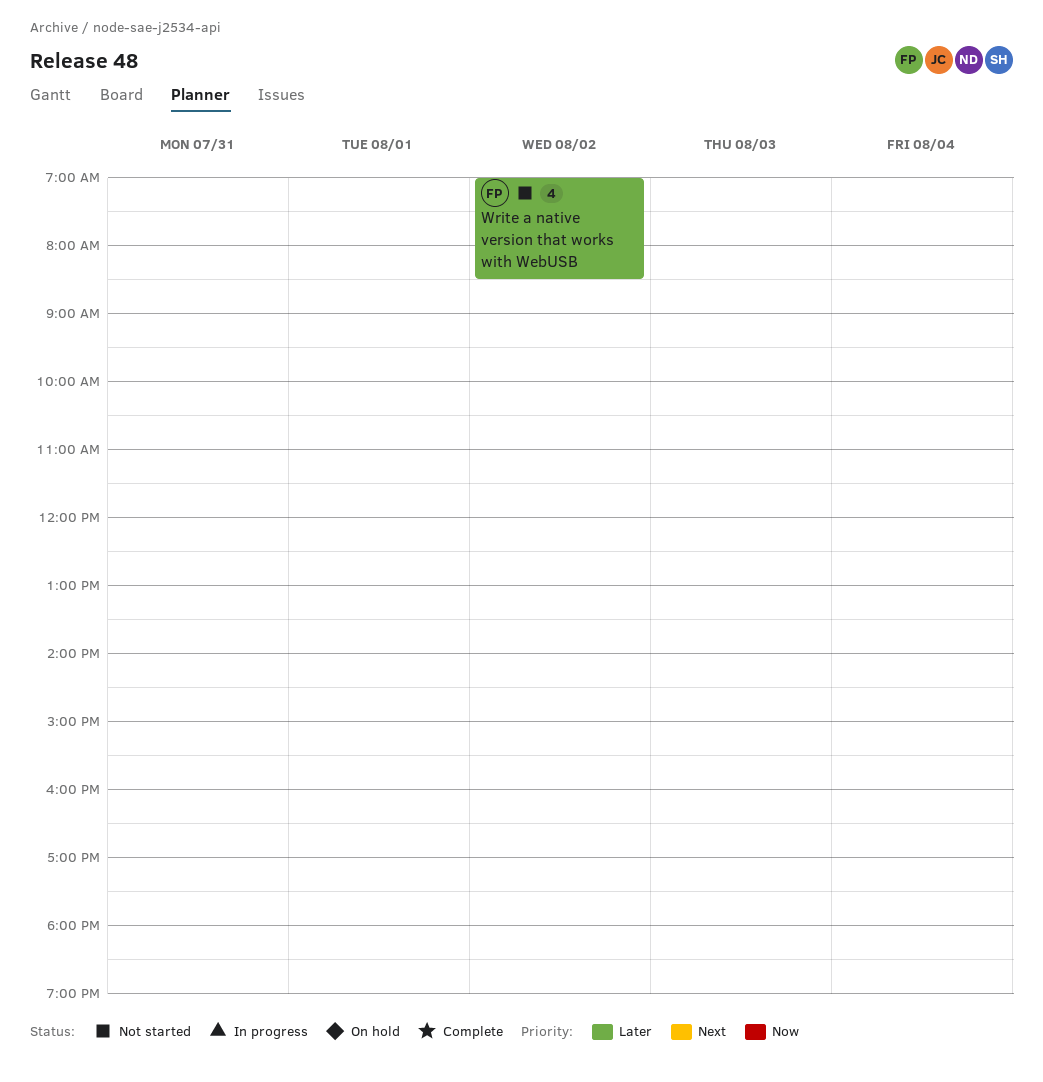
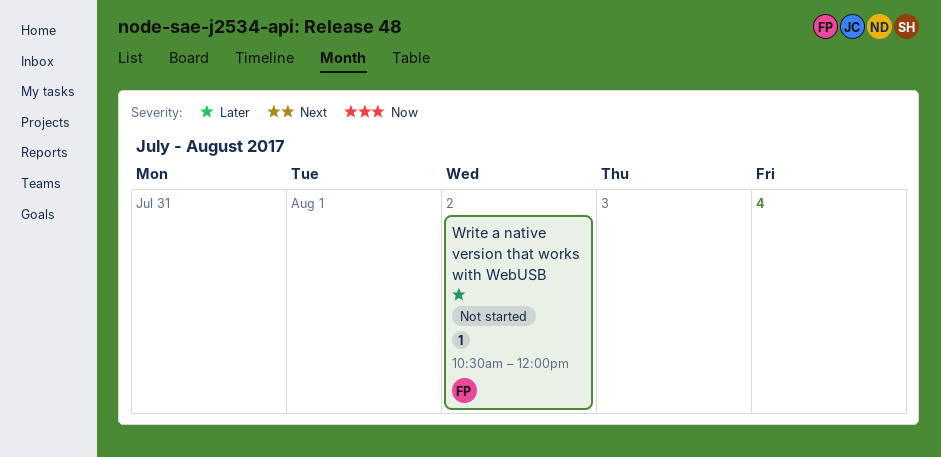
Write a native version that works with WebUSB, estimate: 4 -> 1
Write a native version that works with WebUSB, begins: 07:00 -> 10:30
Write a native version that works with WebUSB, ends: 08:30 -> 12:00

